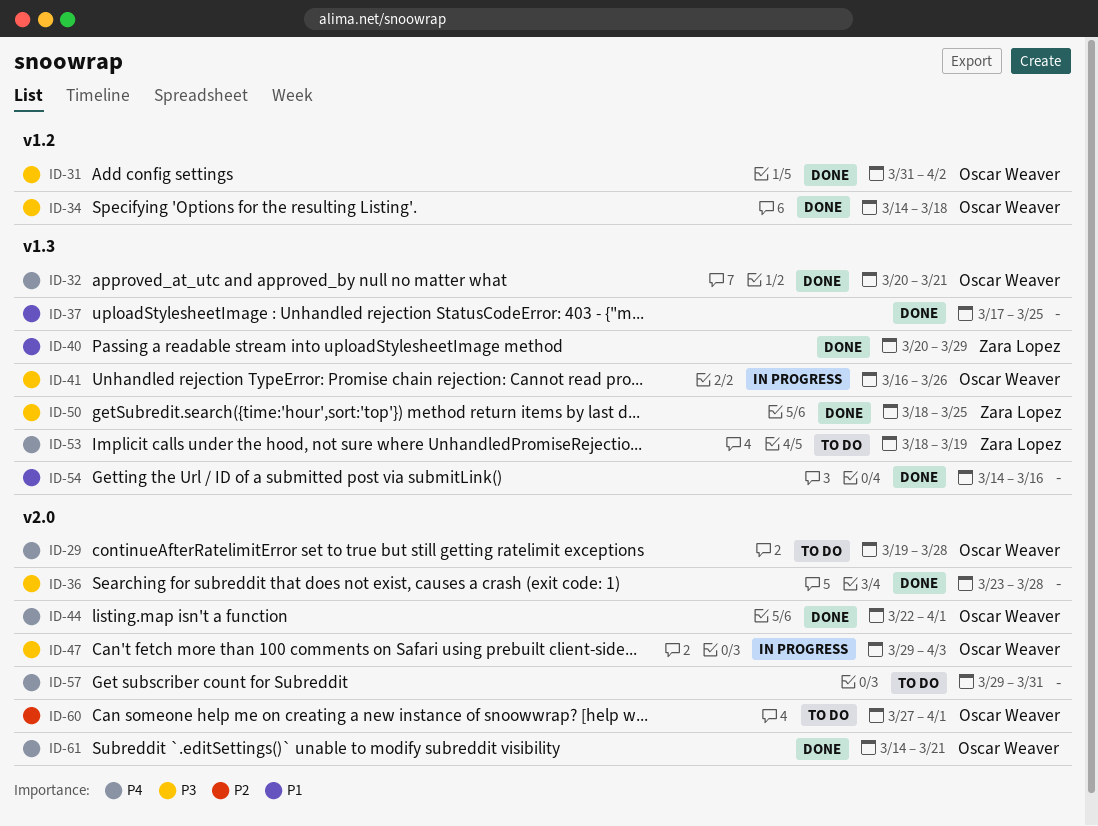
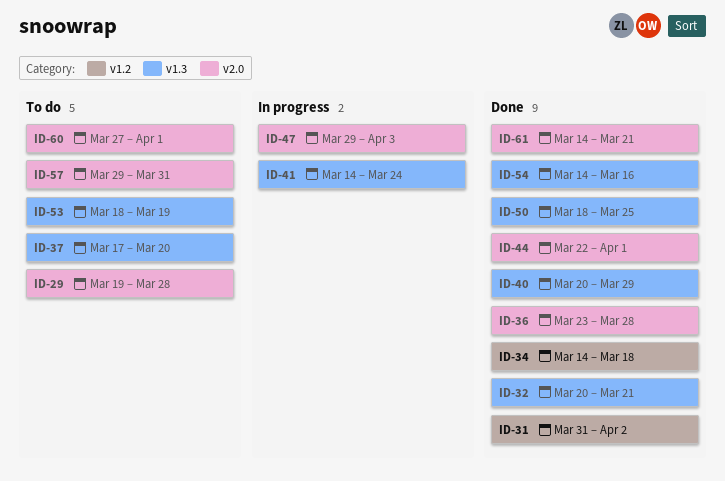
ID-37, status: Done -> To do
ID-37, due: Mar 25 -> Mar 20
ID-41, start: Mar 16 -> Mar 14
ID-41, due: Mar 26 -> Mar 24

